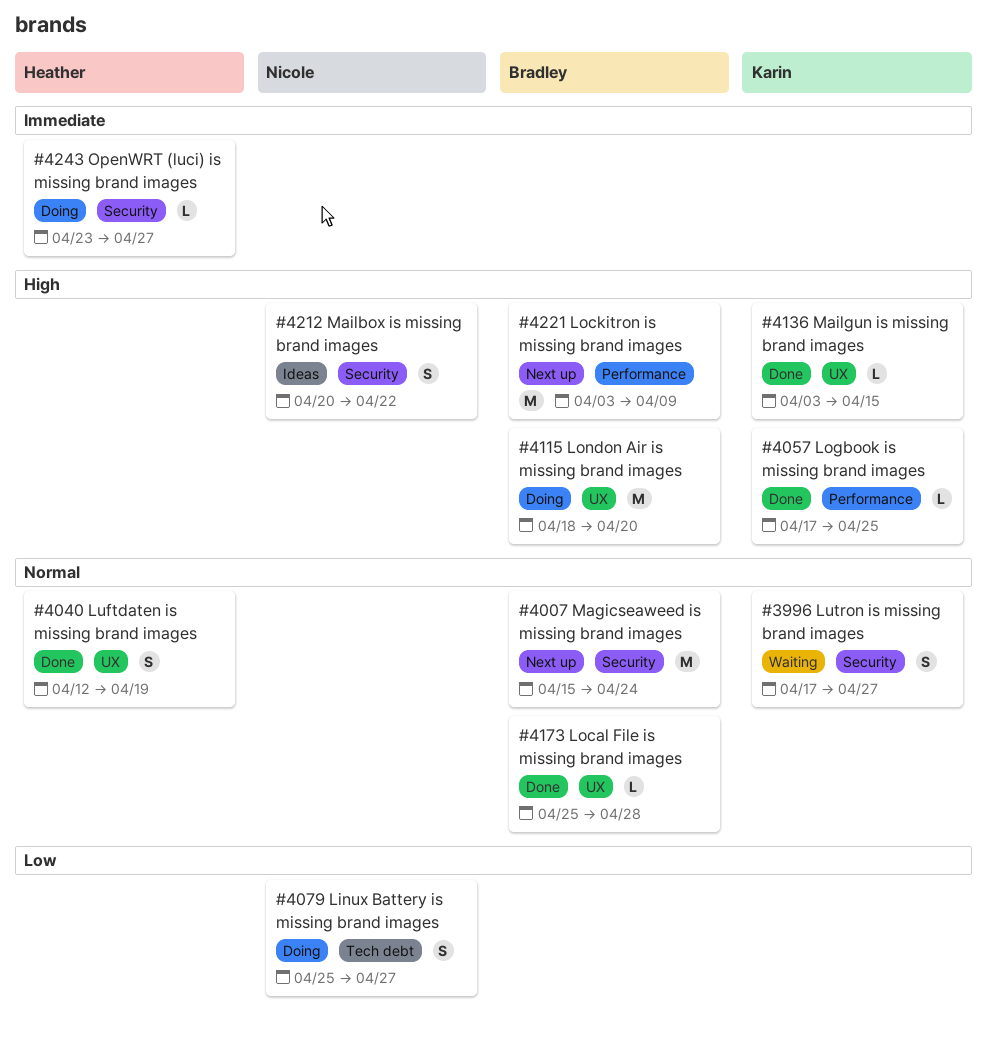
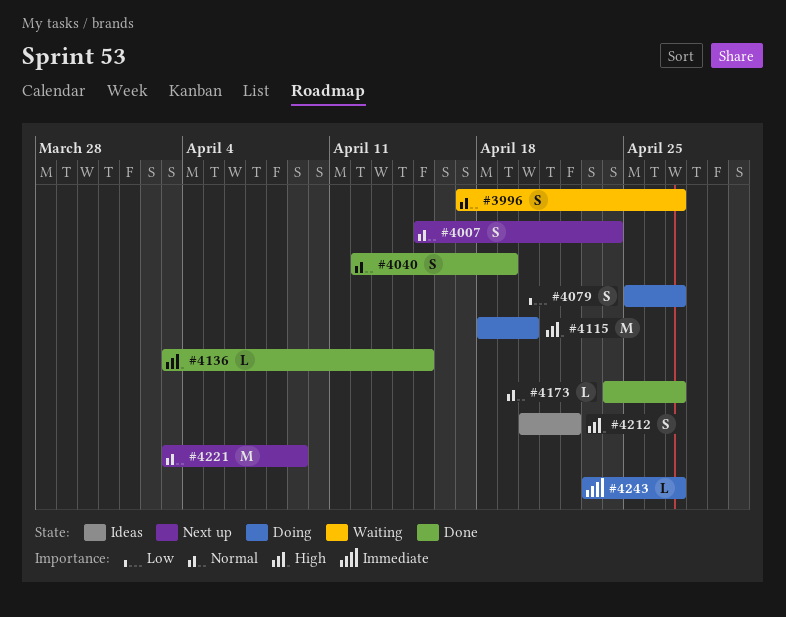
#4007, estimate: M -> S
#4057: present -> none
#4173, start: Apr 25 -> Apr 24
#4173, due: Apr 28 -> Apr 27
#4221, priority: High -> Normal

